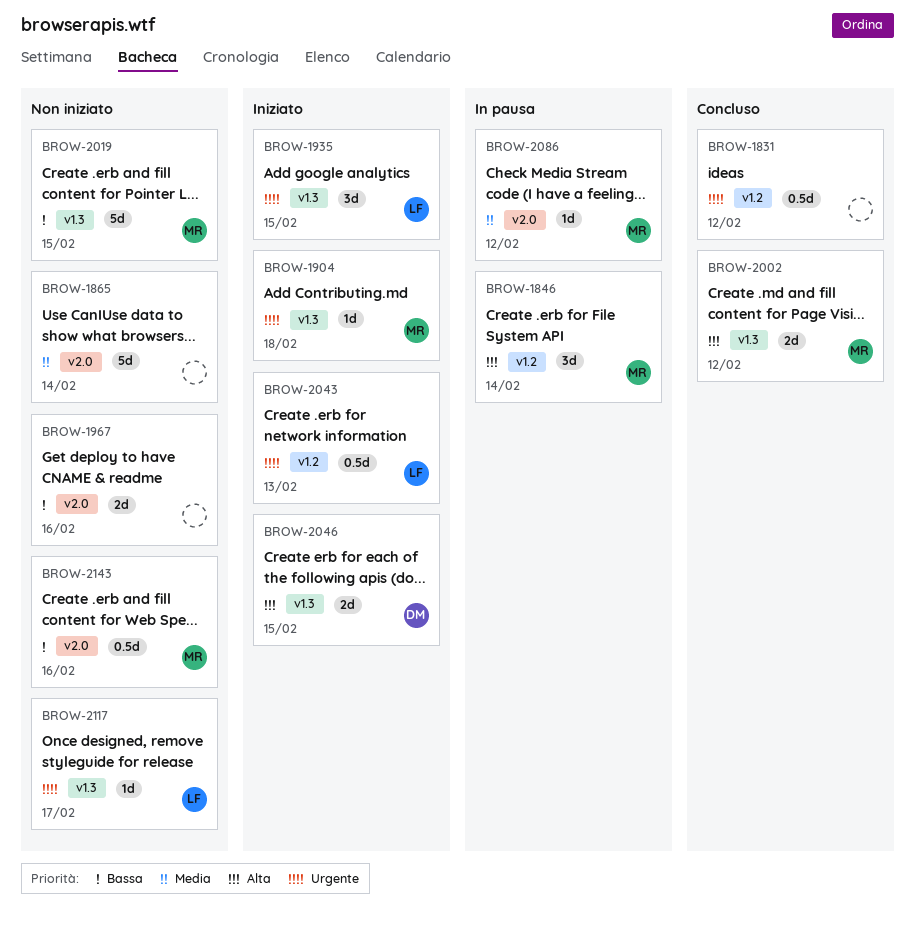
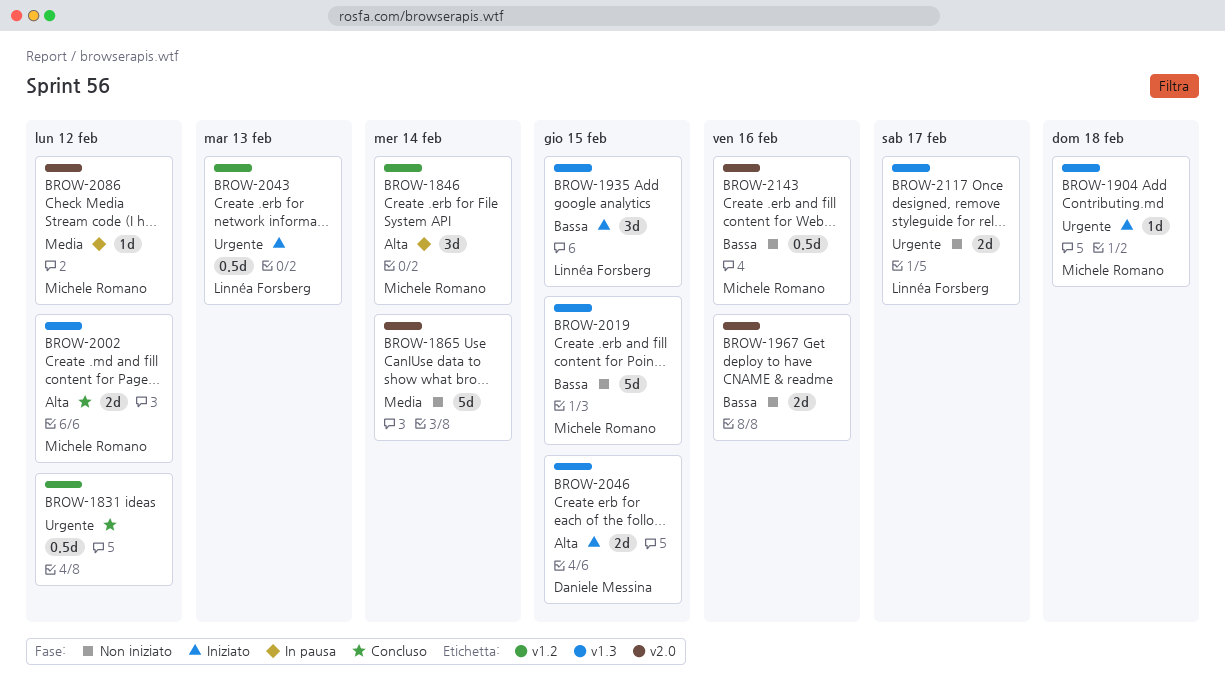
BROW-1935, priority: Urgente -> Bassa
BROW-2117, estimate: 1d -> 2d

